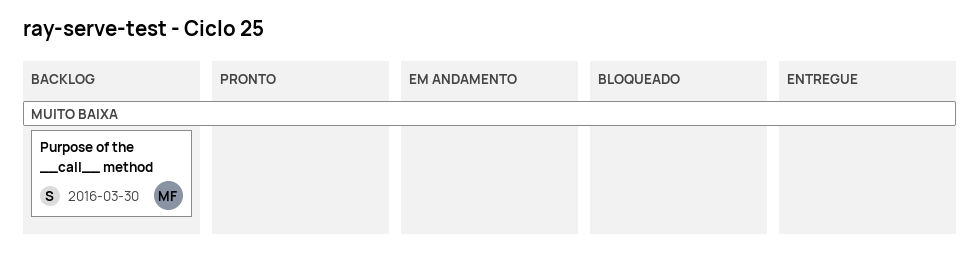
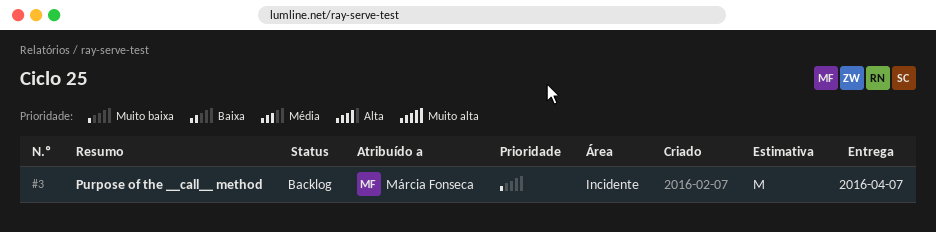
Purpose of the __call__ method, estimate: S -> M
Purpose of the __call__ method, due: Mar 30 -> Apr 7

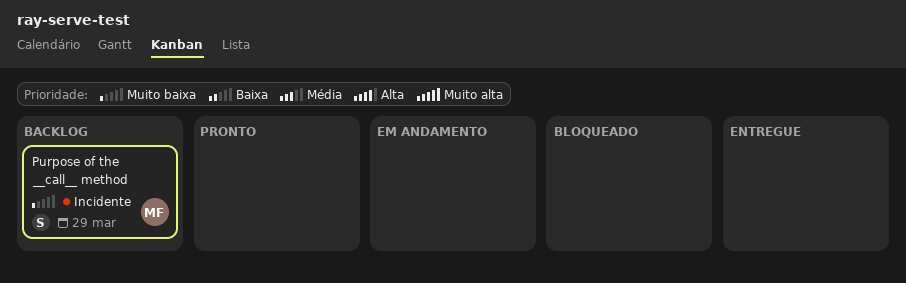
Purpose of the __call__ method, estimate: M -> S
Purpose of the __call__ method, due: Apr 7 -> Mar 29

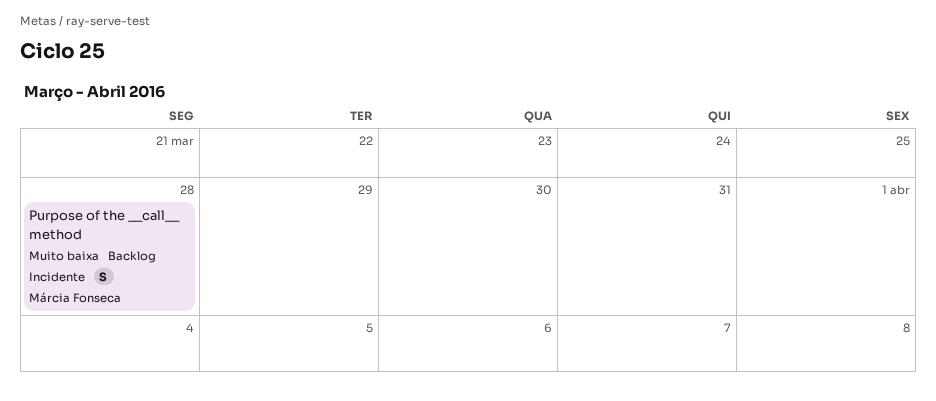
Purpose of the __call__ method, due: Mar 29 -> Mar 28

